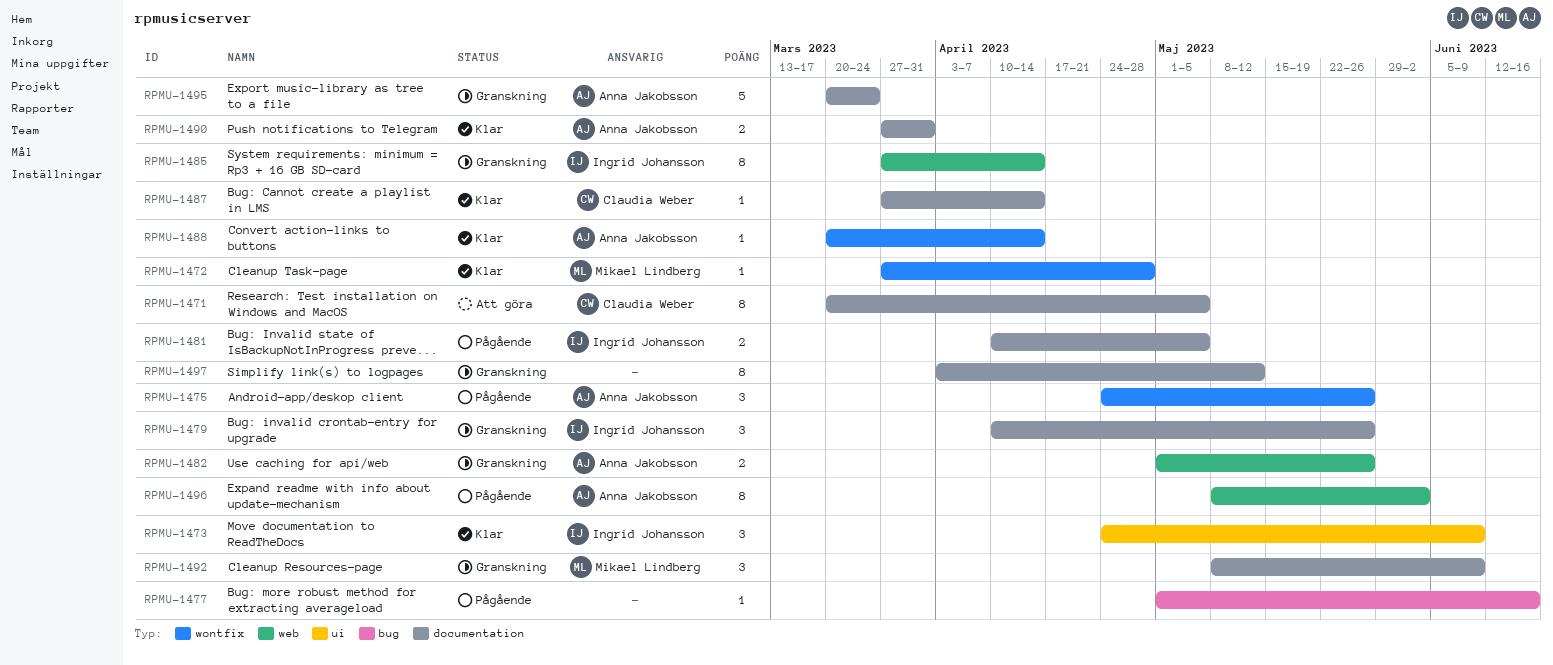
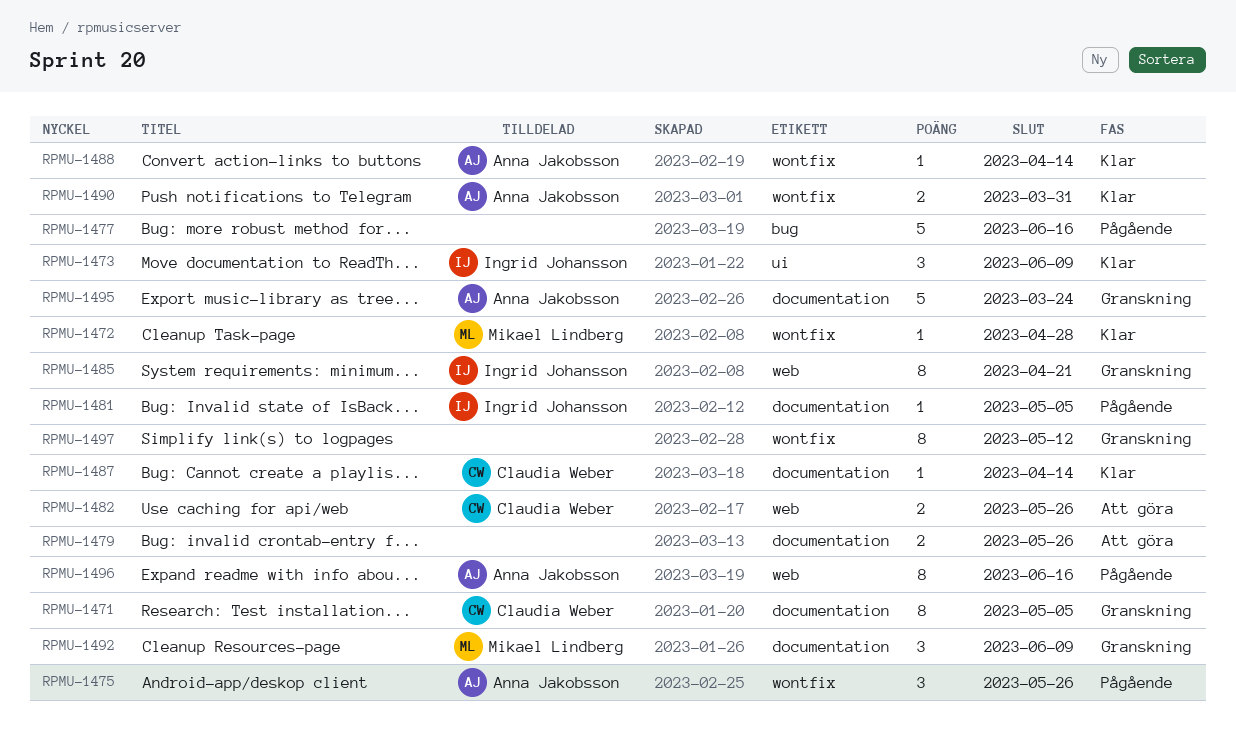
RPMU-1471, status: Att göra -> Granskning
RPMU-1477, estimate: 1 -> 5
RPMU-1479, status: Granskning -> Att göra
RPMU-1479, owner: Ingrid Johansson -> none
RPMU-1479, estimate: 3 -> 2
RPMU-1481, estimate: 2 -> 1
RPMU-1482, status: Granskning -> Att göra
RPMU-1482, owner: Anna Jakobsson -> Claudia Weber
RPMU-1485, due: Apr 14 -> Apr 21
RPMU-1490, label: documentation -> wontfix
RPMU-1496, due: Jun 2 -> Jun 16
RPMU-1497, label: documentation -> wontfix

